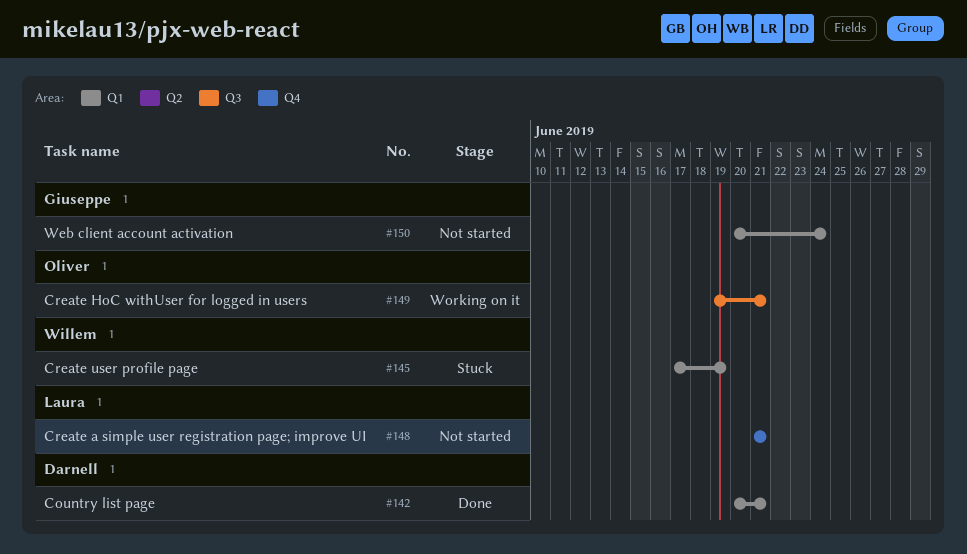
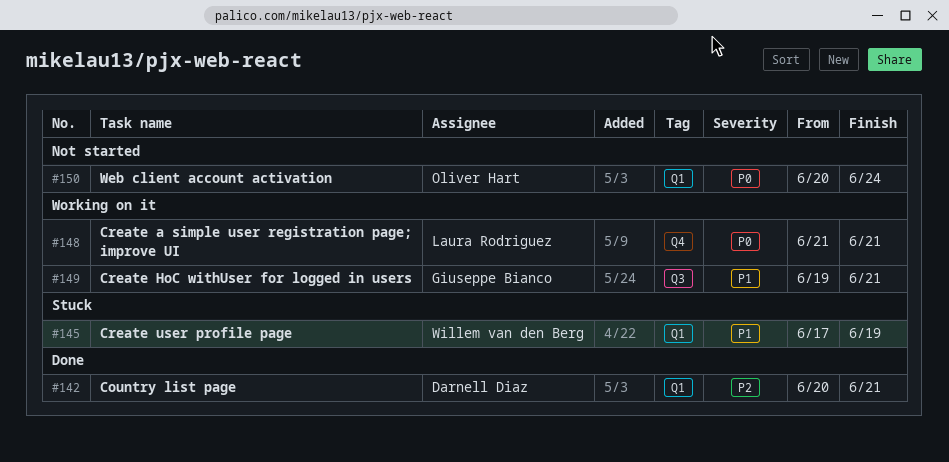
#148, status: Not started -> Working on it
#149, owner: Oliver Hart -> Giuseppe Bianco
#150, owner: Giuseppe Bianco -> Oliver Hart

